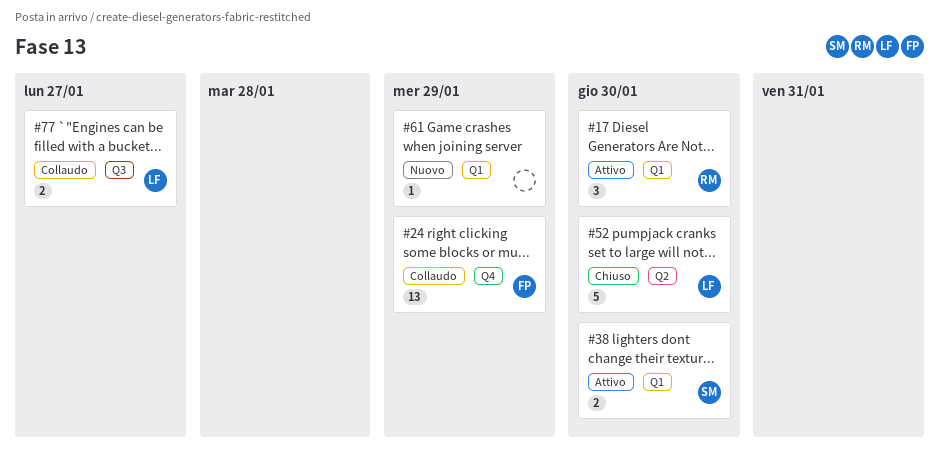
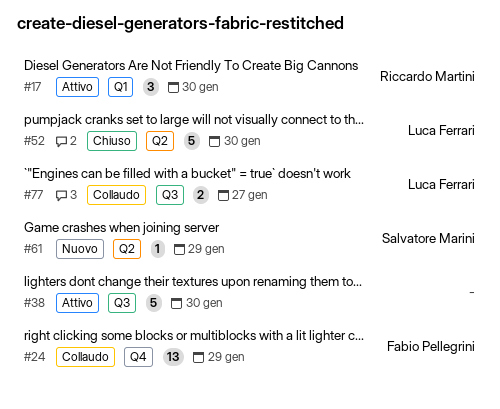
#38, owner: Salvatore Marini -> none
#38, label: Q1 -> Q3
#38, estimate: 2 -> 5
#61, owner: none -> Salvatore Marini
#61, label: Q1 -> Q2

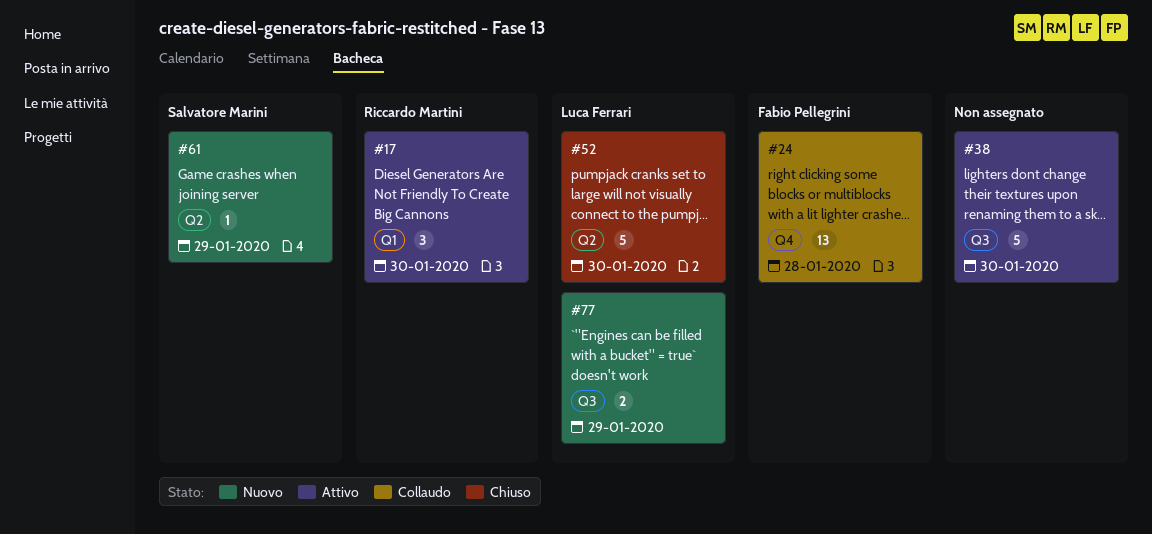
#24, due: Jan 29 -> Jan 28
#77, status: Collaudo -> Nuovo
#77, due: Jan 27 -> Jan 29

